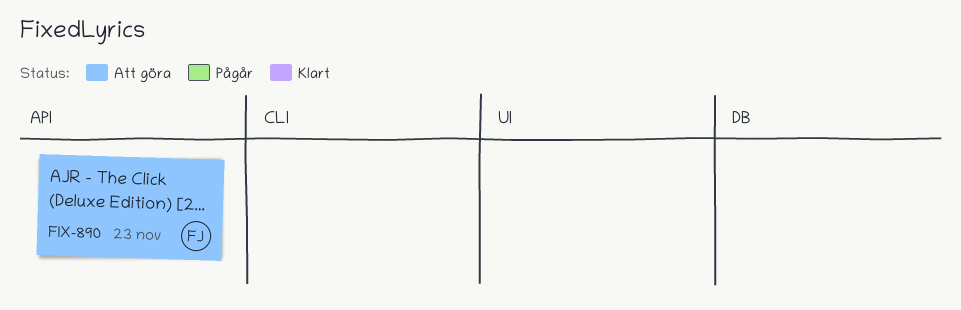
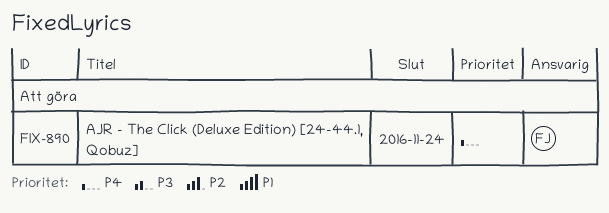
FIX-890, due: Nov 23 -> Nov 24

